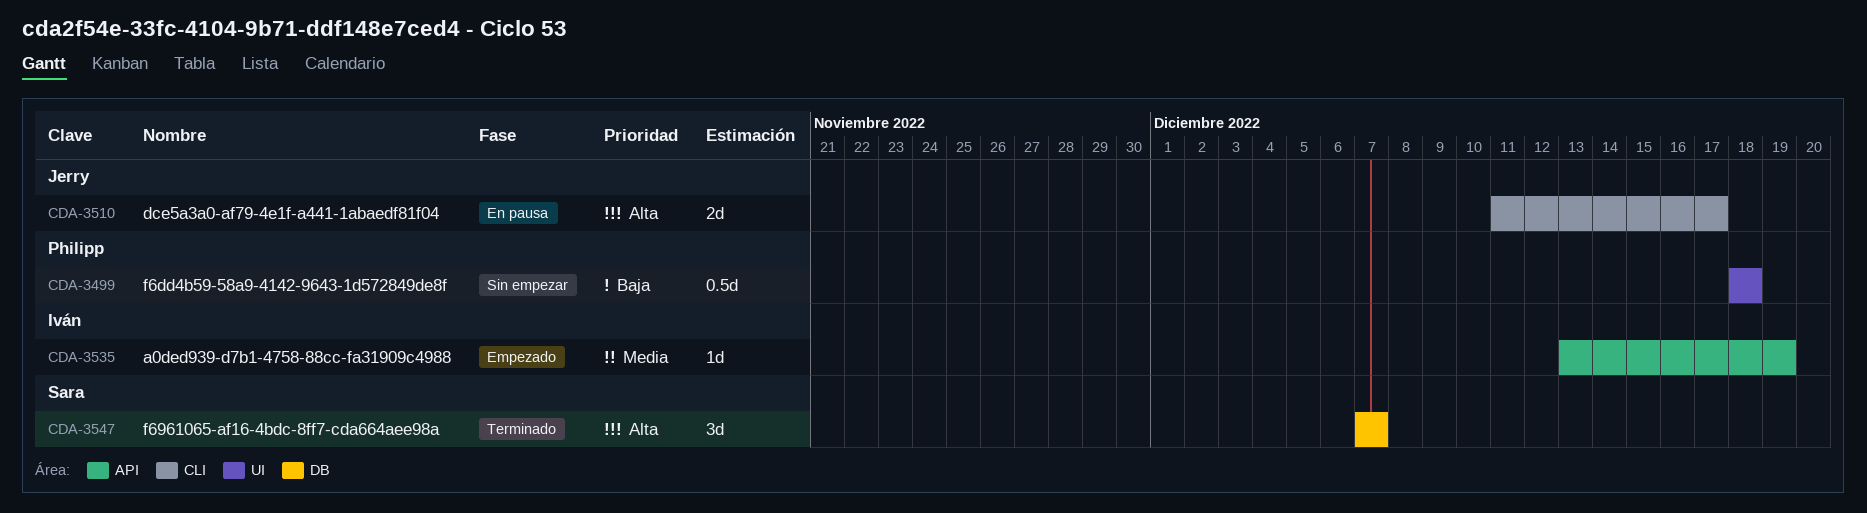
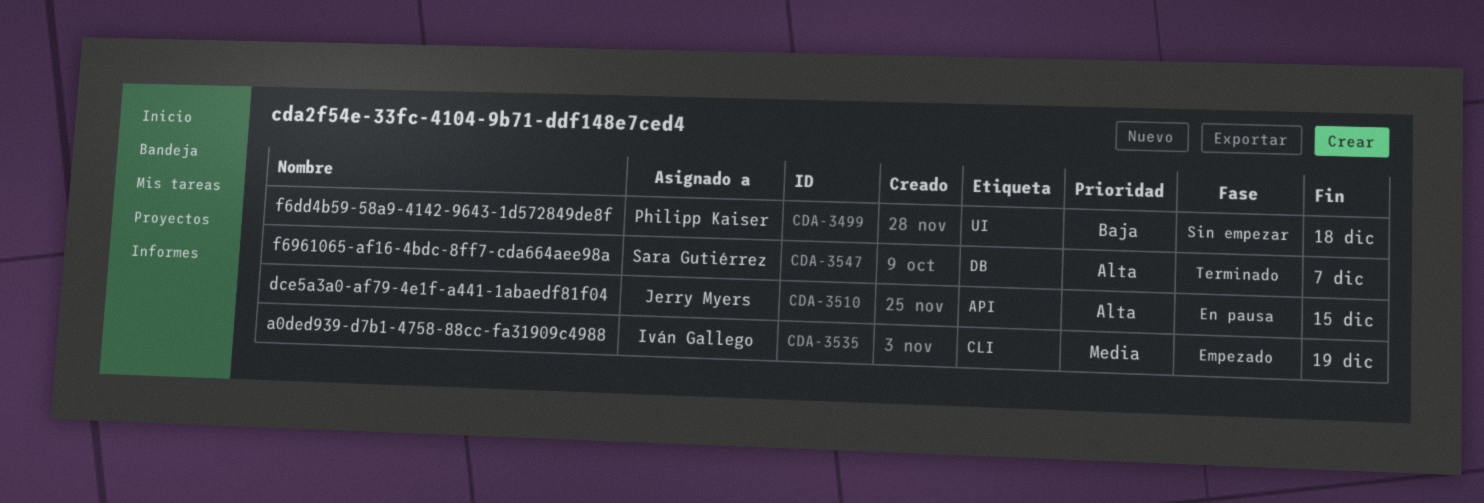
CDA-3510, label: CLI -> API
CDA-3510, due: Dec 17 -> Dec 15
CDA-3535, label: API -> CLI

